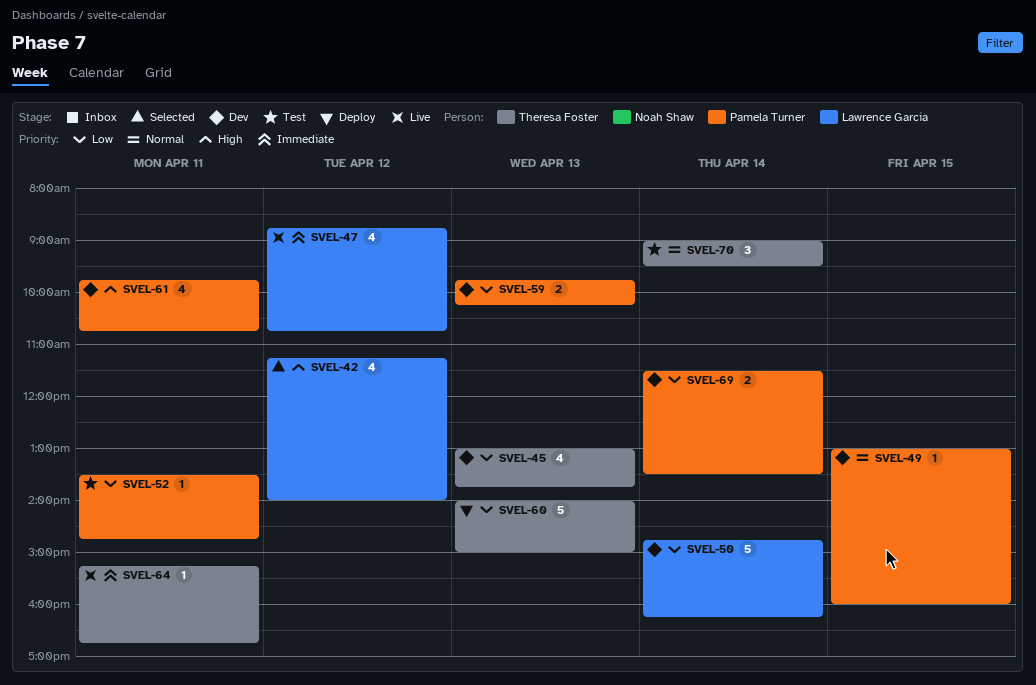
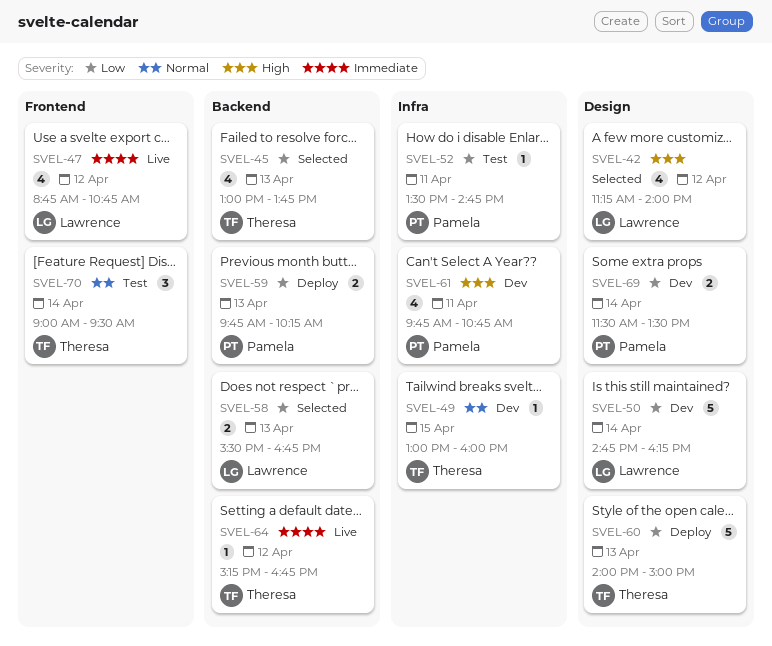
SVEL-45, status: Dev -> Selected
SVEL-49, owner: Pamela Turner -> Theresa Foster
SVEL-58: none -> present
SVEL-59, status: Dev -> Deploy
SVEL-64, day: Apr 11 -> Apr 12

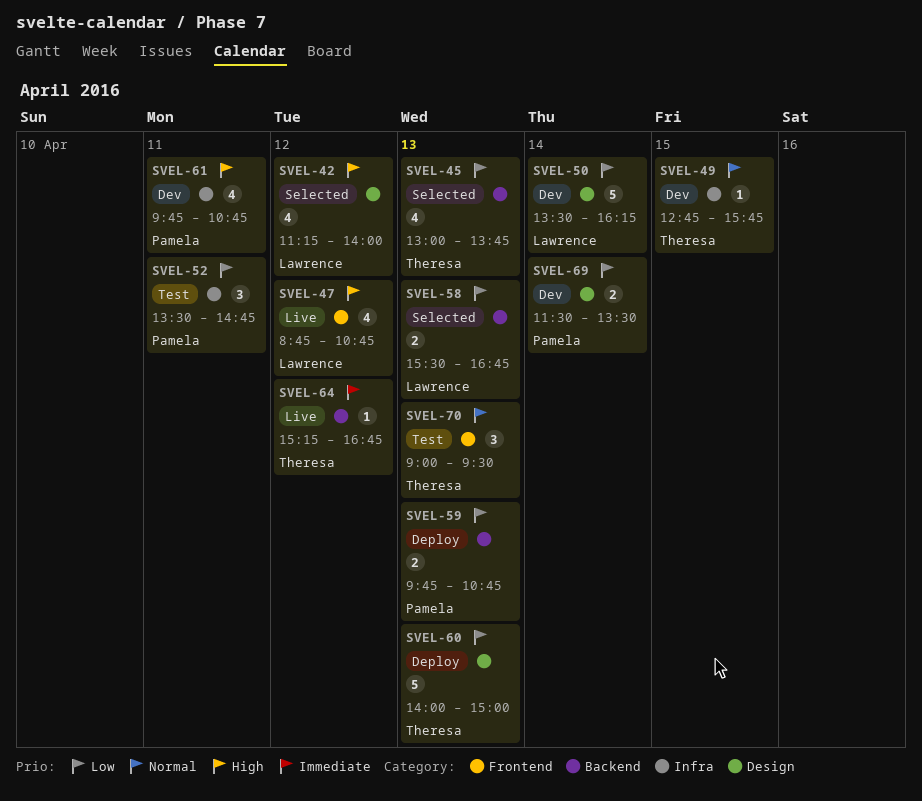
SVEL-47, priority: Immediate -> High
SVEL-49, begins: 13:00 -> 12:45
SVEL-49, ends: 16:00 -> 15:45
SVEL-50, begins: 14:45 -> 13:30
SVEL-52, estimate: 1 -> 3
SVEL-59, ends: 10:15 -> 10:45
SVEL-70, day: Apr 14 -> Apr 13

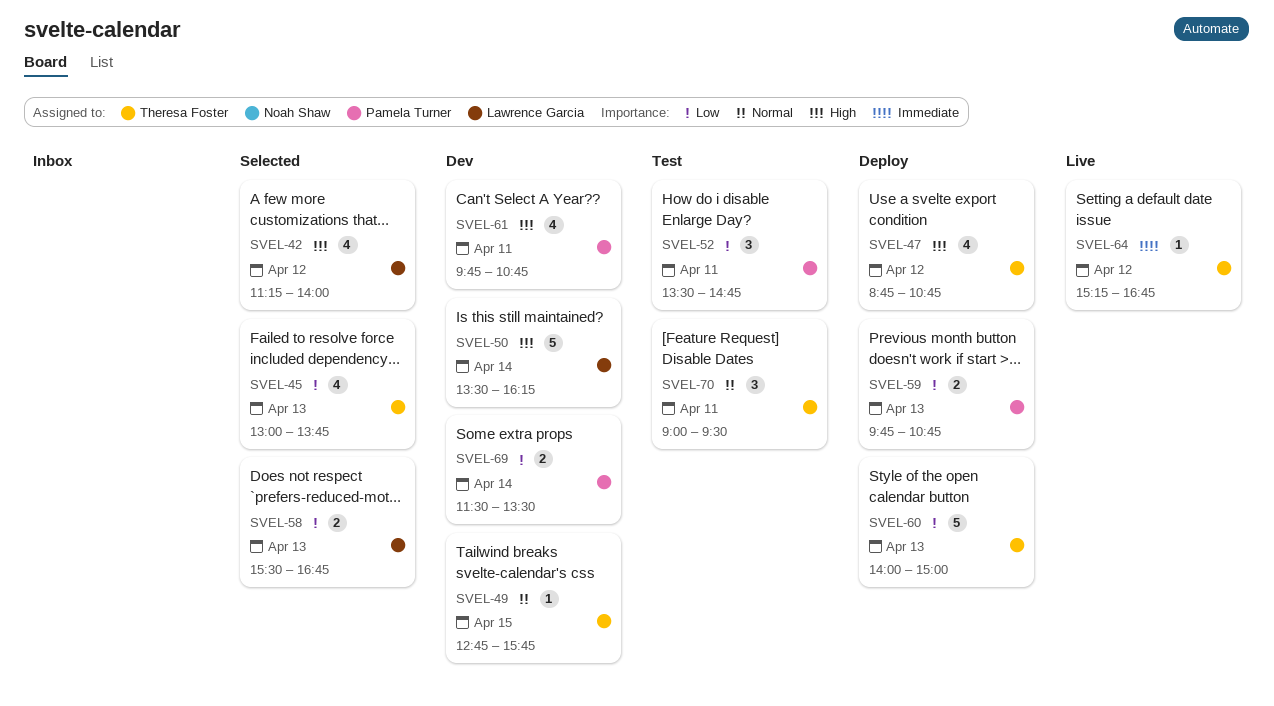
SVEL-47, status: Live -> Deploy
SVEL-47, owner: Lawrence Garcia -> Theresa Foster
SVEL-50, priority: Low -> High
SVEL-70, day: Apr 13 -> Apr 11

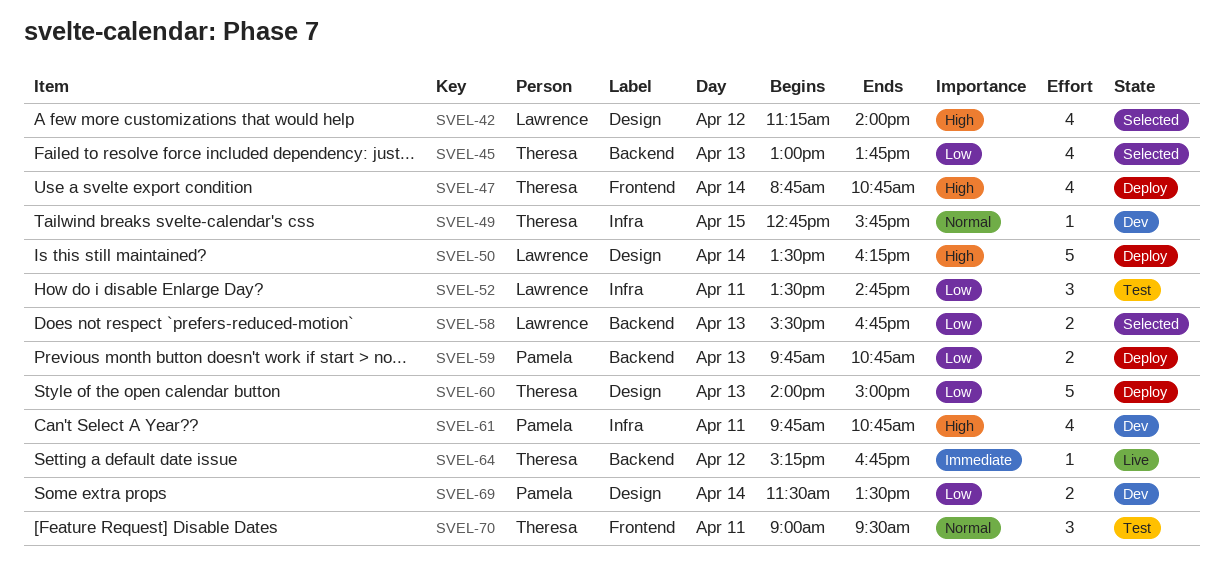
SVEL-47, day: Apr 12 -> Apr 14
SVEL-50, status: Dev -> Deploy
SVEL-52, owner: Pamela Turner -> Lawrence Garcia

